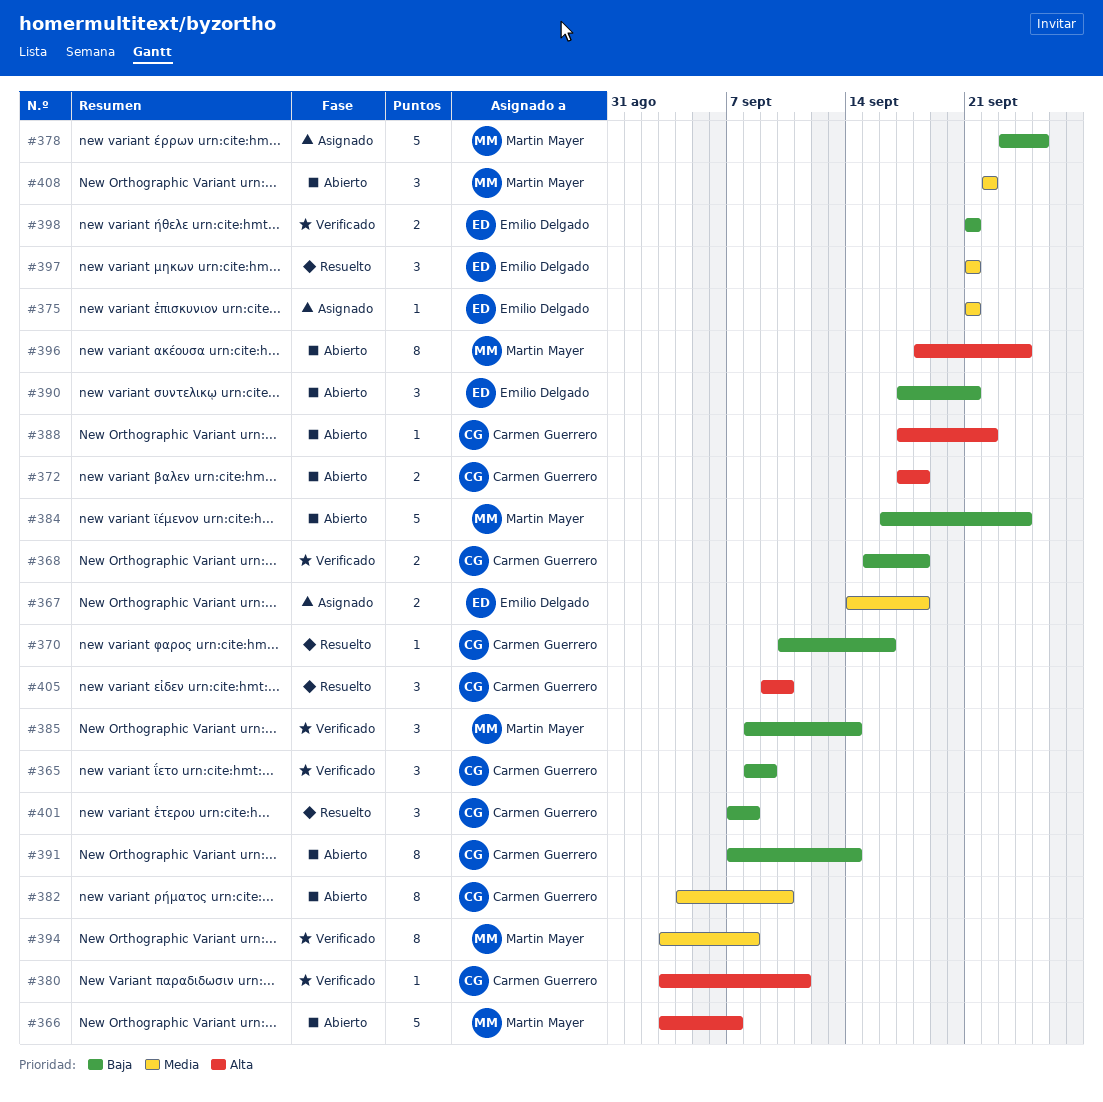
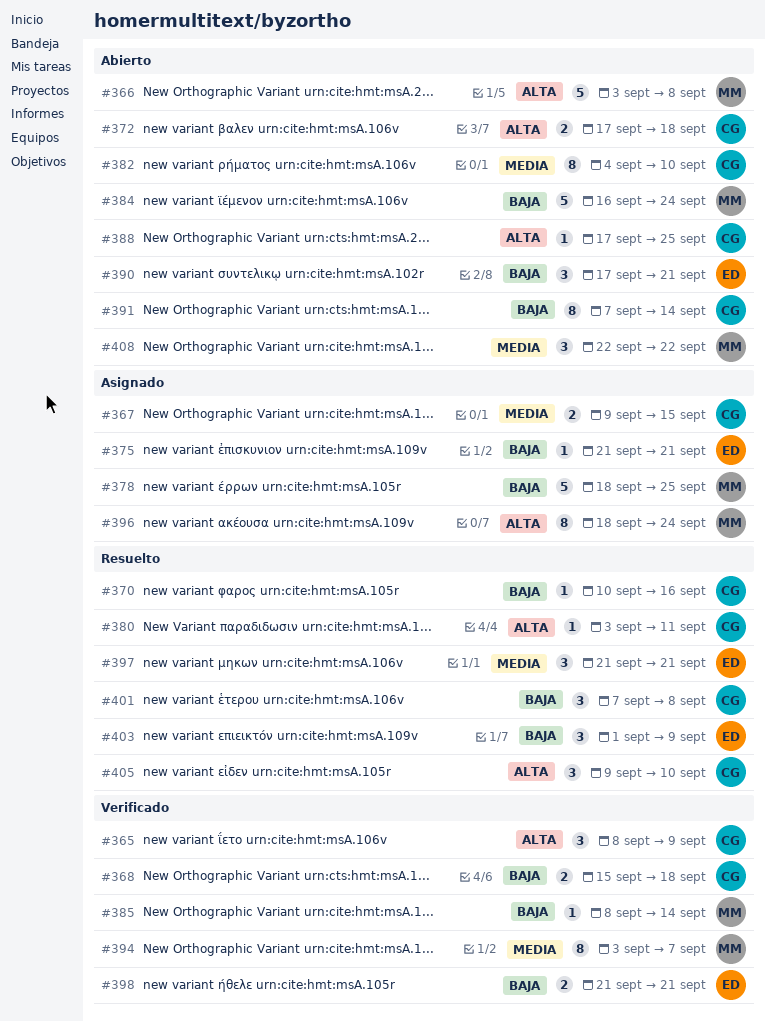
#365, priority: Baja -> Alta
#366, due: Sep 7 -> Sep 8
#367, owner: Emilio Delgado -> Carmen Guerrero
#367, start: Sep 14 -> Sep 9
#367, due: Sep 18 -> Sep 15
#375, priority: Media -> Baja
#378, start: Sep 23 -> Sep 18
#380, status: Verificado -> Resuelto
#385, estimate: 3 -> 1
#388, due: Sep 22 -> Sep 25
#394, due: Sep 8 -> Sep 7
#396, status: Abierto -> Asignado
#403: none -> present

